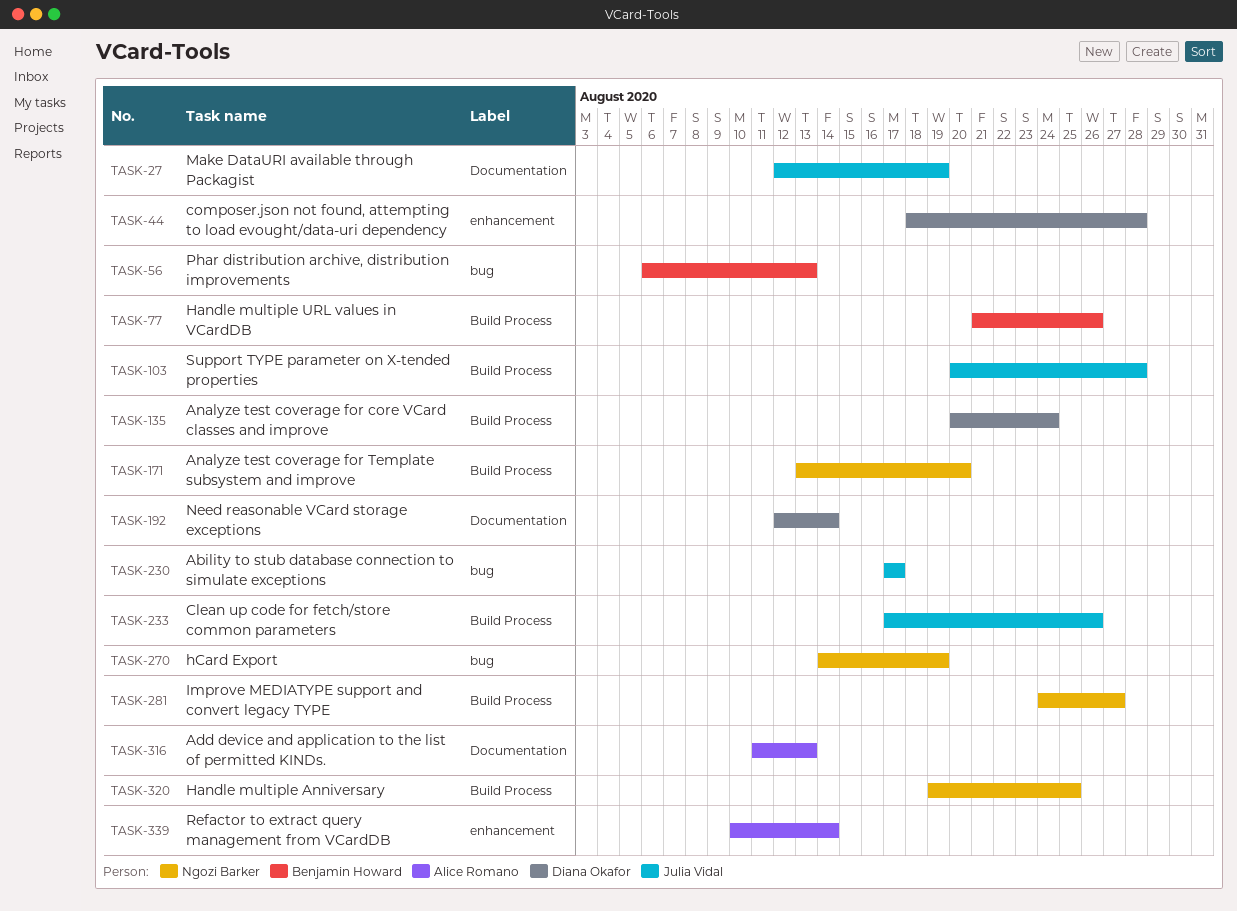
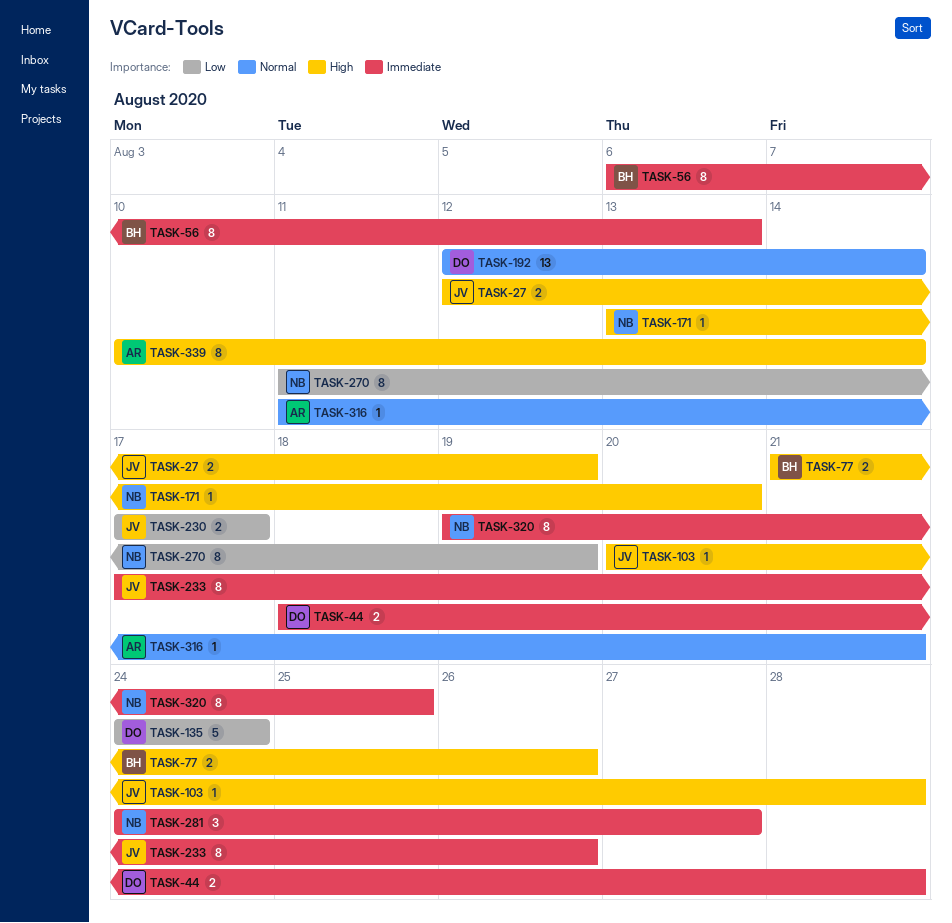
TASK-135, start: Aug 20 -> Aug 24
TASK-270, start: Aug 14 -> Aug 11
TASK-316, due: Aug 13 -> Aug 21

